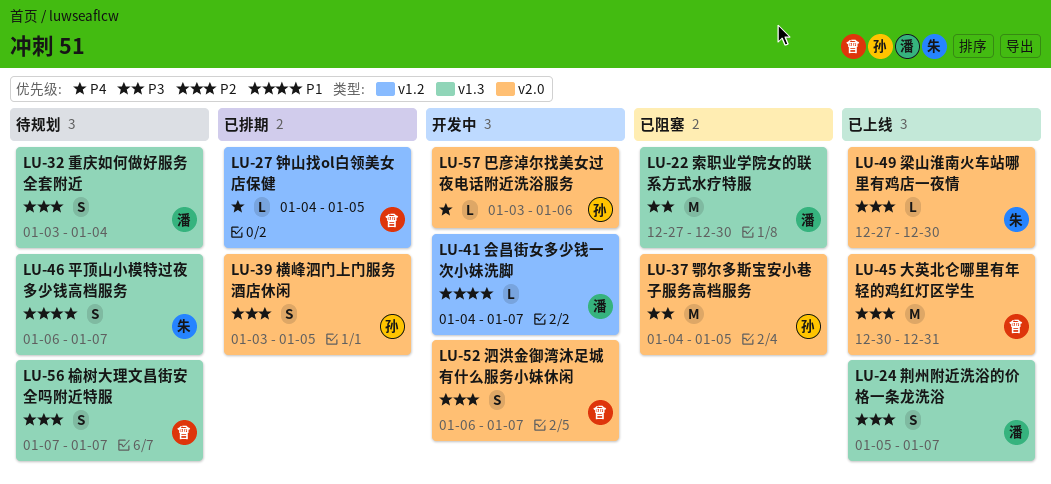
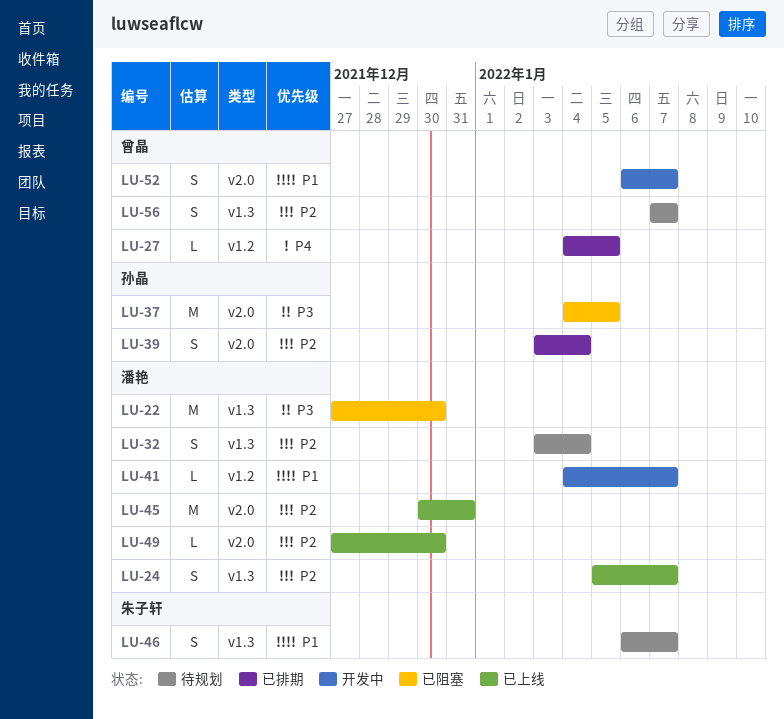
LU-39, due: Jan 5 -> Jan 4
LU-45, owner: 曾晶 -> 潘艳
LU-49, owner: 朱子轩 -> 潘艳
LU-52, priority: P2 -> P1
LU-57: present -> none

